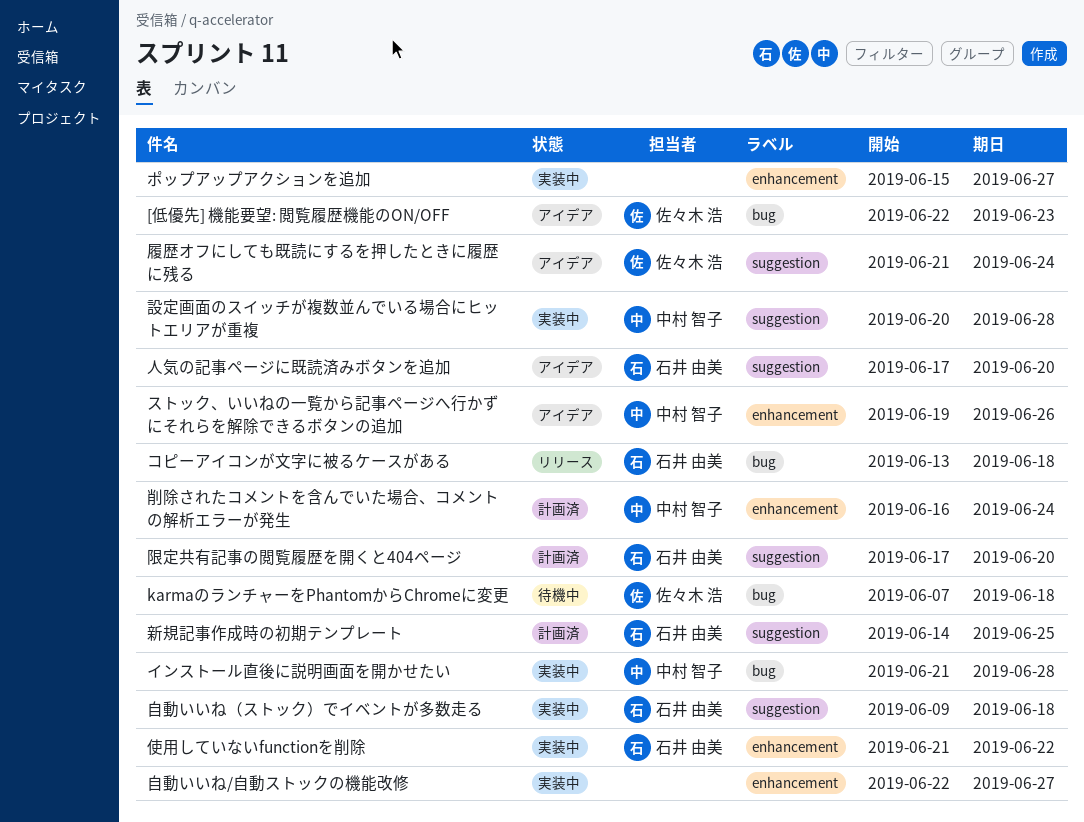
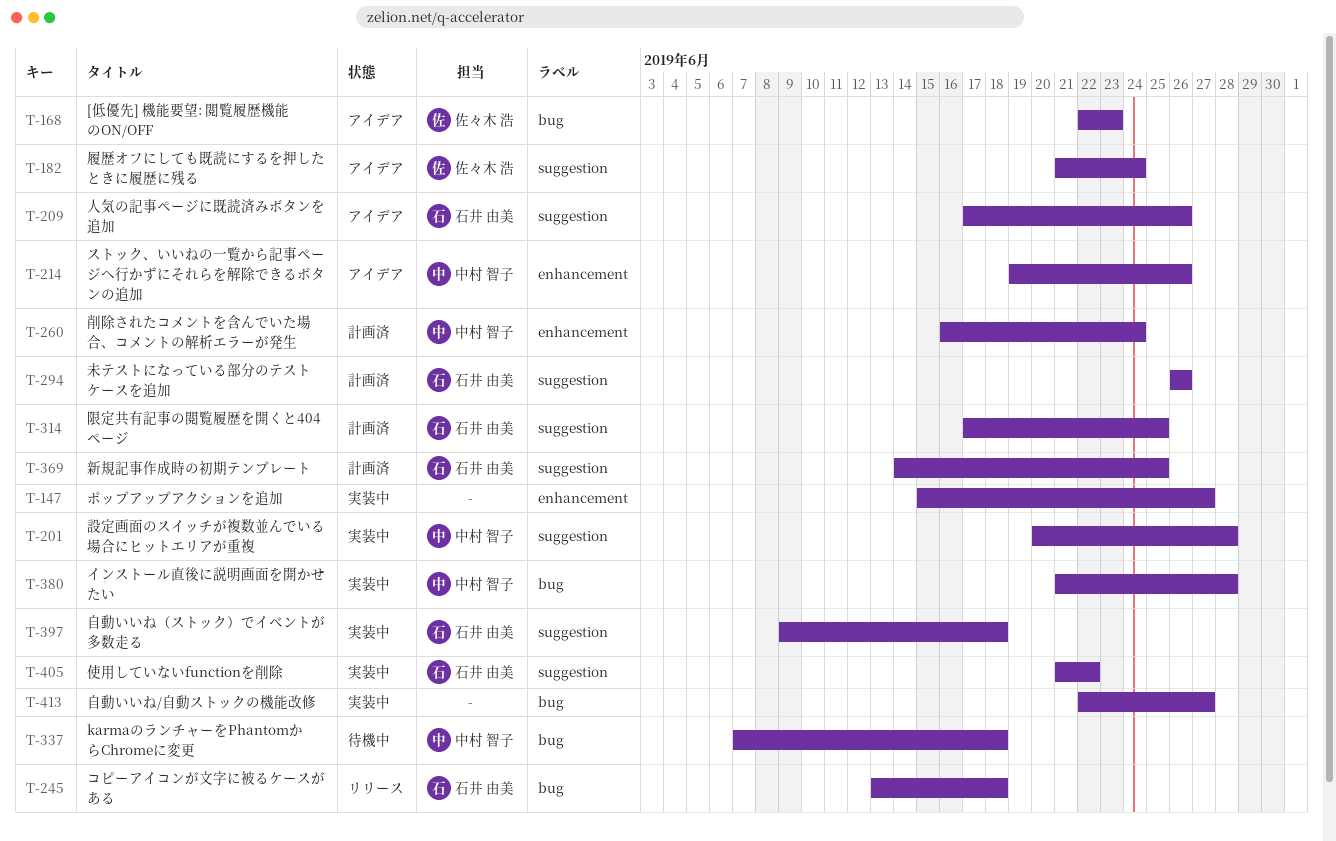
karmaのランチャーをPhantomからChromeに変更, owner: 佐々木 浩 -> 中村 智子
人気の記事ページに既読済みボタンを追加, due: Jun 20 -> Jun 26
使用していないfunctionを削除, label: enhancement -> suggestion
未テストになっている部分のテストケースを追加: none -> present
自動いいね/自動ストックの機能改修, label: enhancement -> bug
限定共有記事の閲覧履歴を開くと404ページ, due: Jun 20 -> Jun 25

